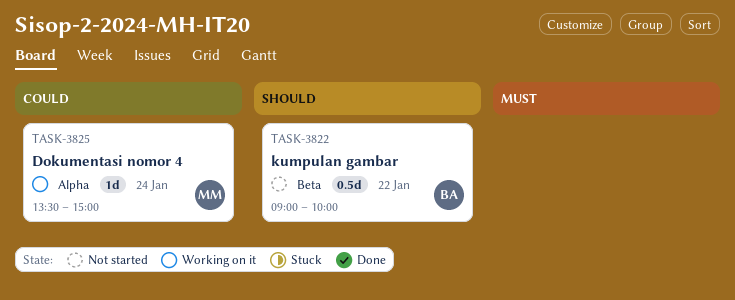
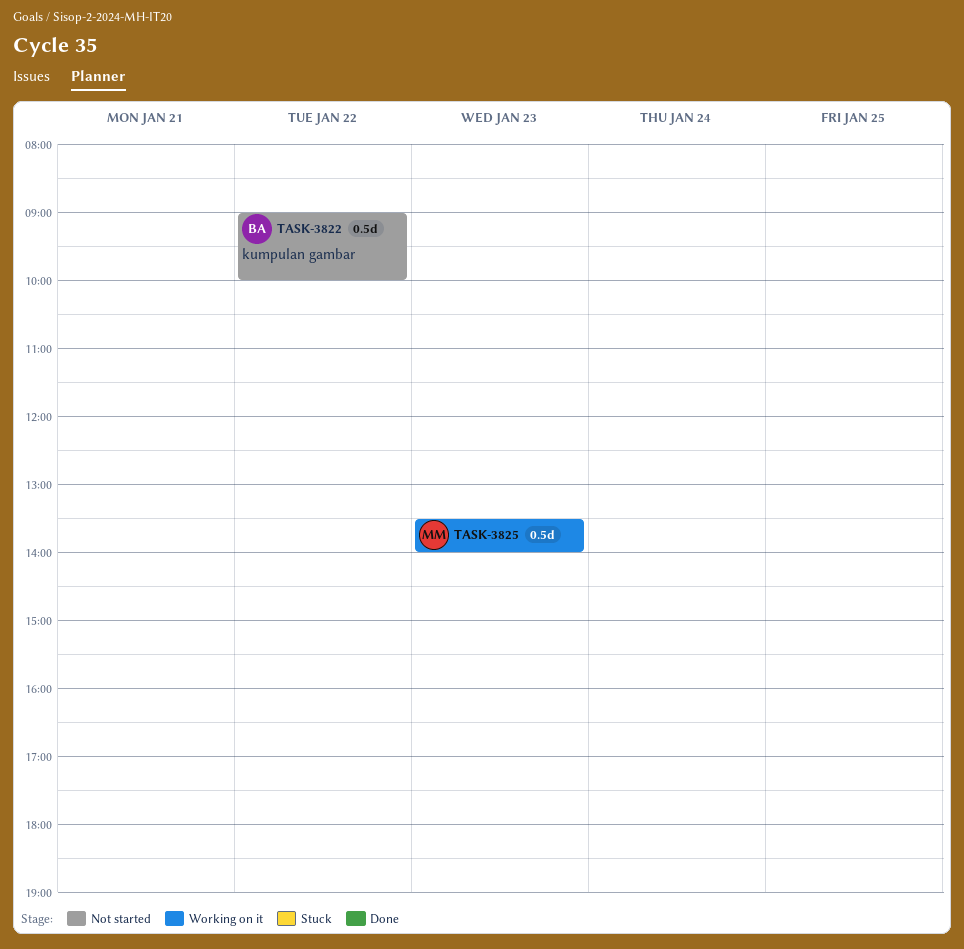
TASK-3825, estimate: 1d -> 0.5d
TASK-3825, day: Jan 24 -> Jan 23
TASK-3825, ends: 15:00 -> 14:00

